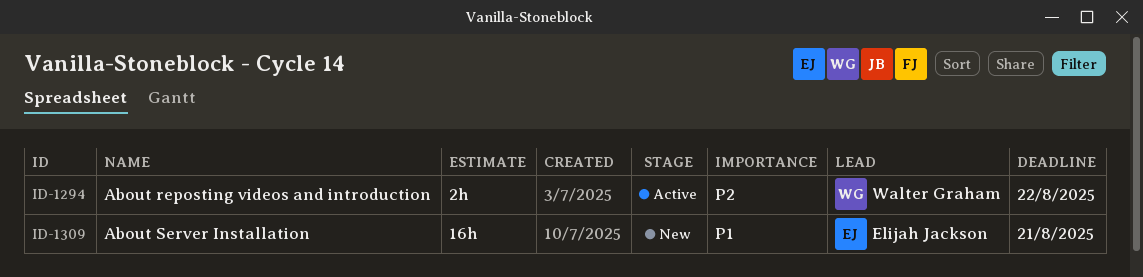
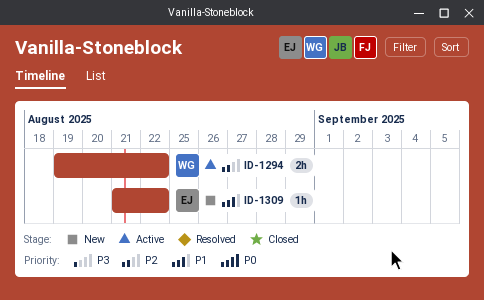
ID-1309, estimate: 16h -> 1h
ID-1309, due: Aug 21 -> Aug 22

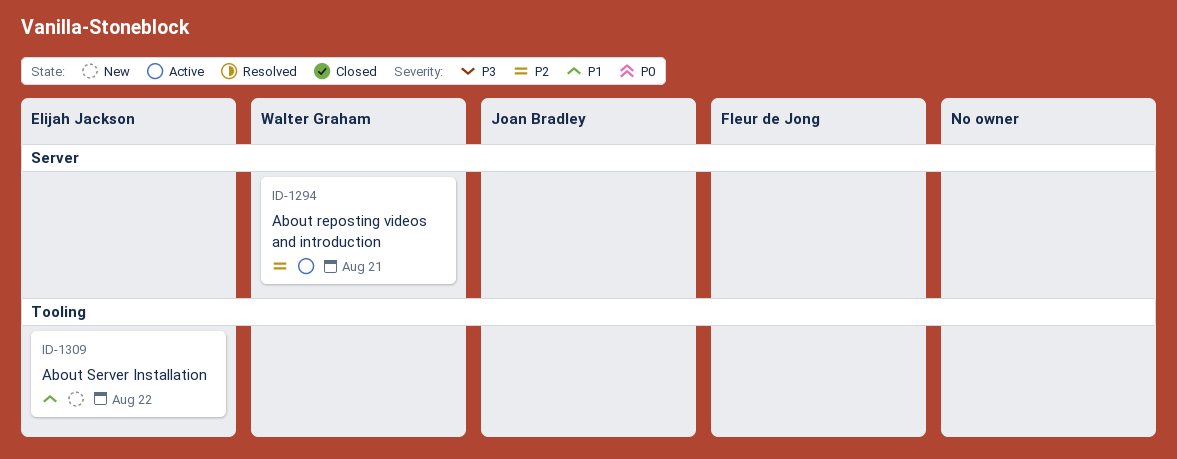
ID-1294, due: Aug 22 -> Aug 21

